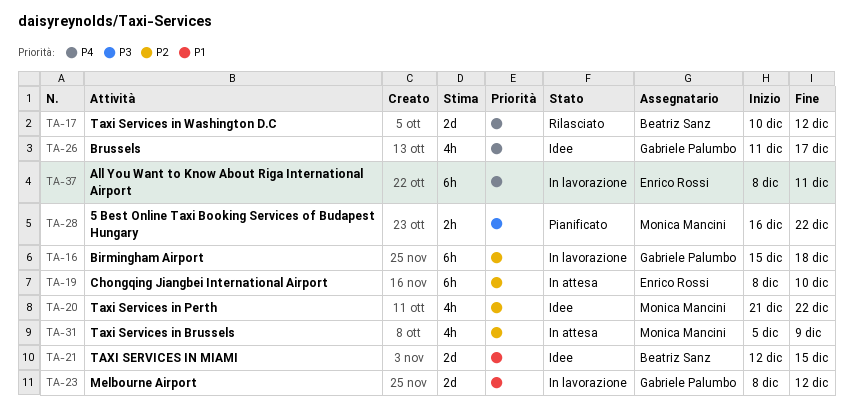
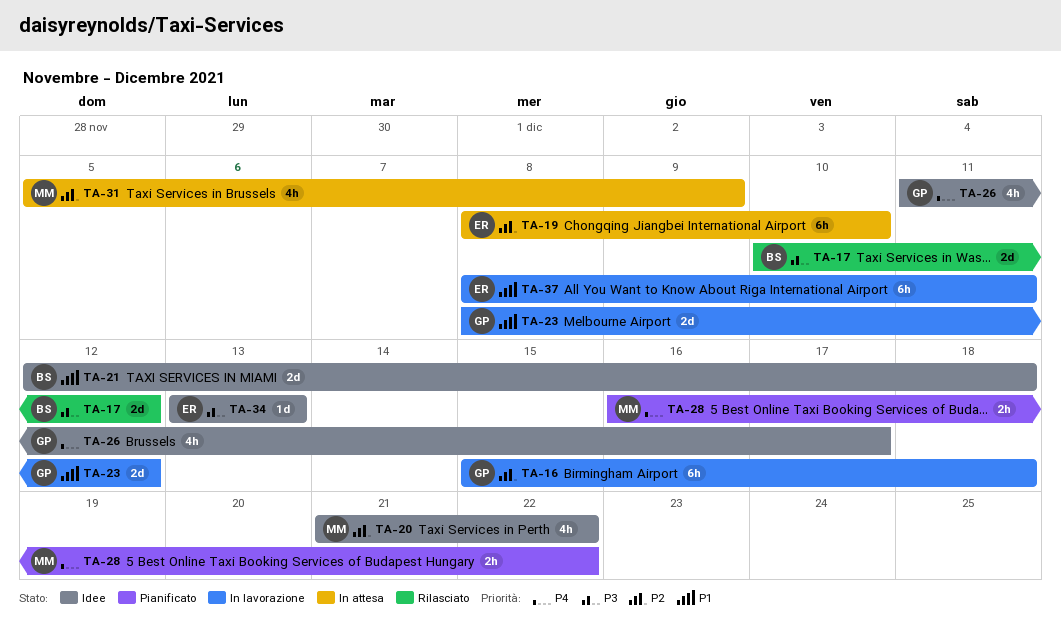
TA-17, priority: P4 -> P3
TA-21, due: Dec 15 -> Dec 18
TA-28, priority: P3 -> P4
TA-34: none -> present
TA-37, priority: P4 -> P1

